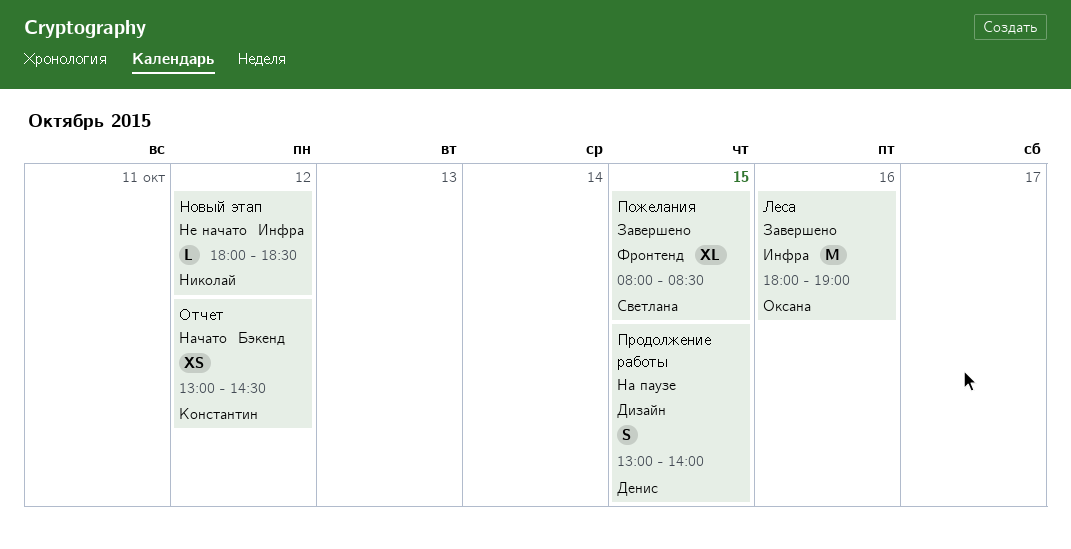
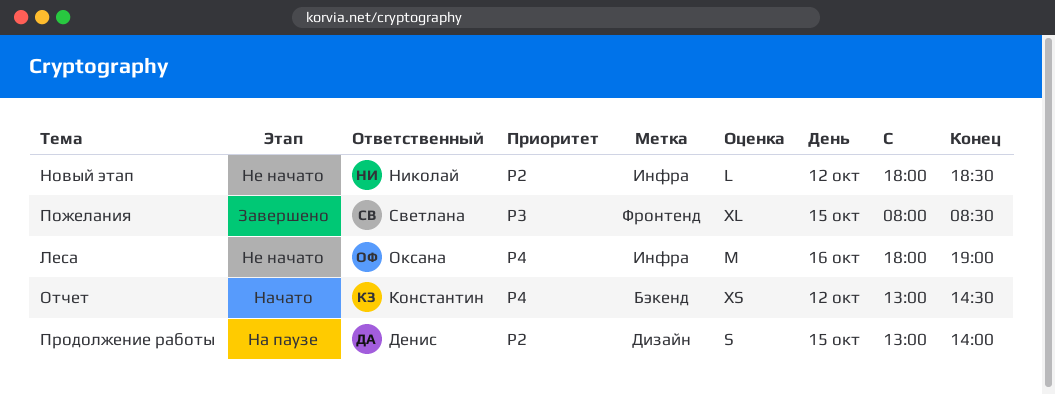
Леса, status: Завершено -> Не начато

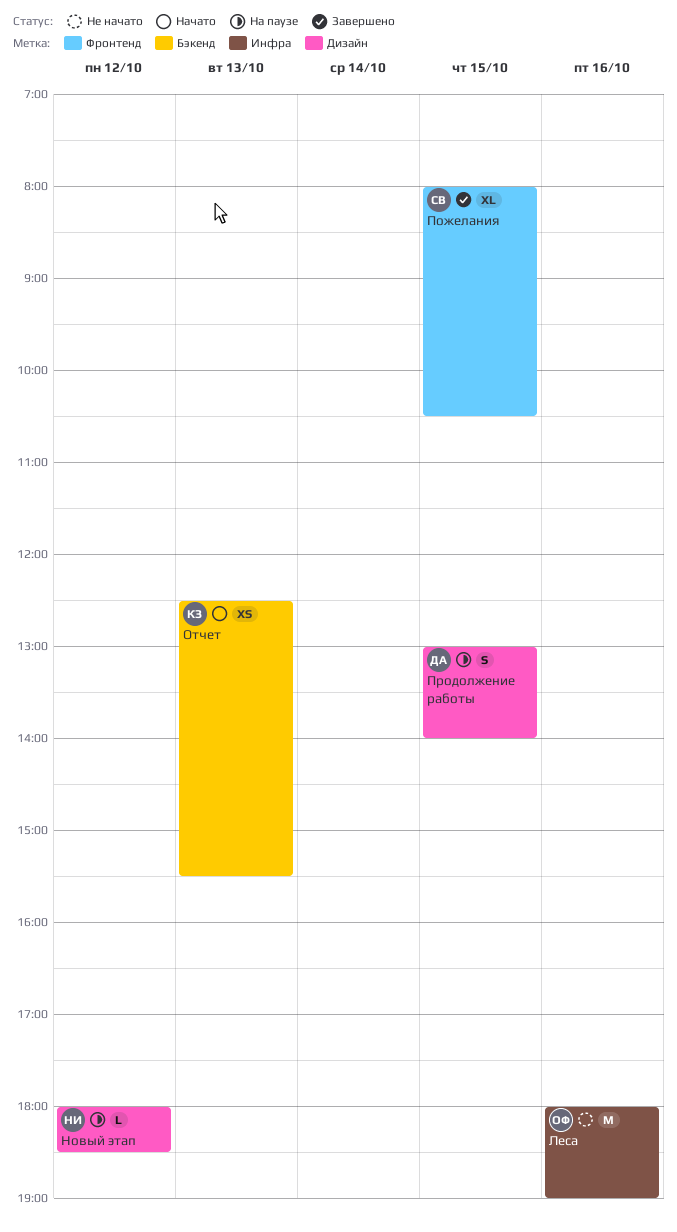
Новый этап, status: Не начато -> На паузе
Новый этап, label: Инфра -> Дизайн
Отчет, day: Oct 12 -> Oct 13
Отчет, begins: 13:00 -> 12:30
Отчет, ends: 14:30 -> 15:30
Пожелания, ends: 08:30 -> 10:30

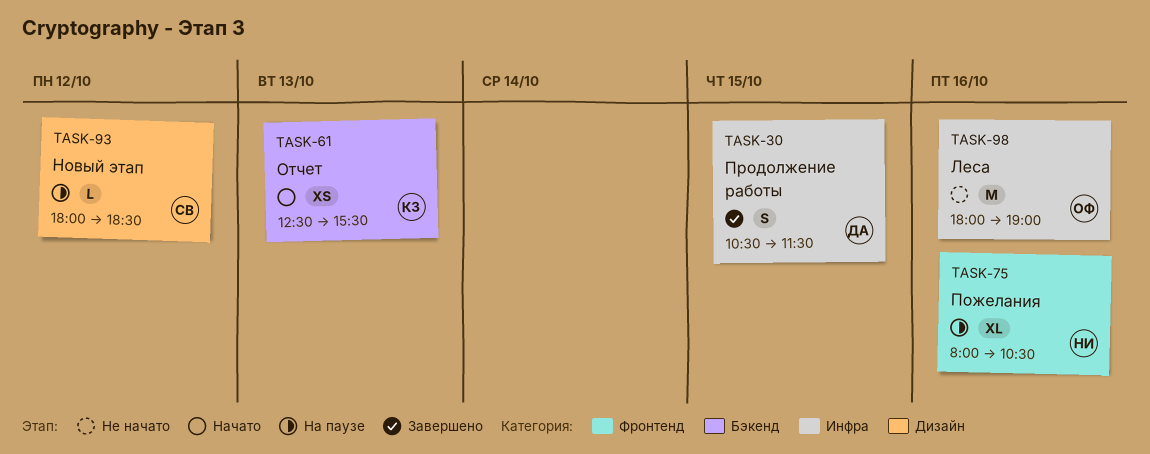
Новый этап, owner: НИ -> СВ
Пожелания, status: Завершено -> На паузе
Пожелания, owner: СВ -> НИ
Пожелания, day: Oct 15 -> Oct 16
Продолжение работы, status: На паузе -> Завершено
Продолжение работы, label: Дизайн -> Инфра
Продолжение работы, begins: 13:00 -> 10:30
Продолжение работы, ends: 14:00 -> 11:30

